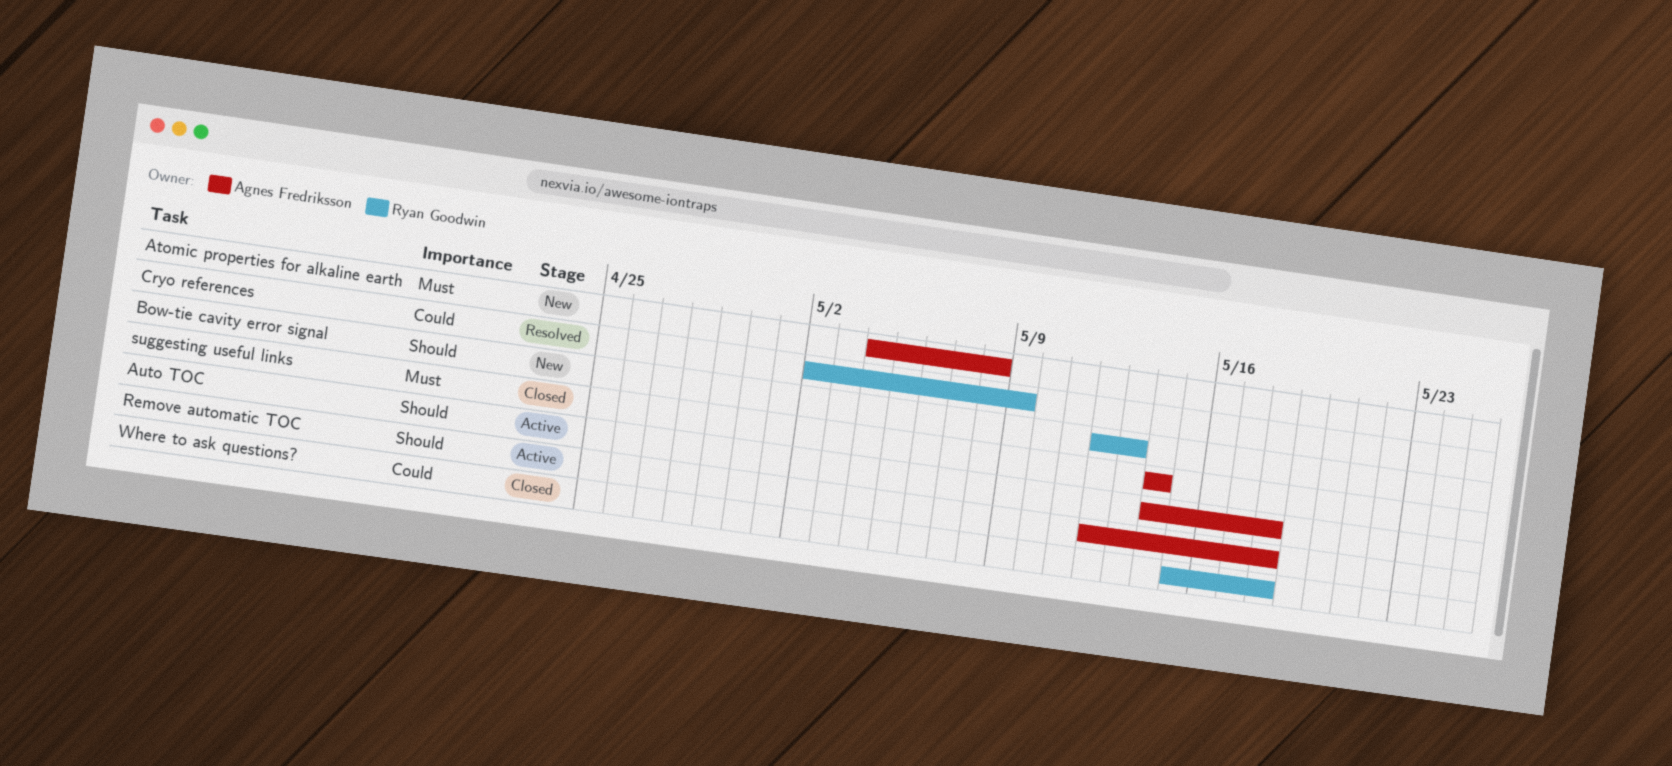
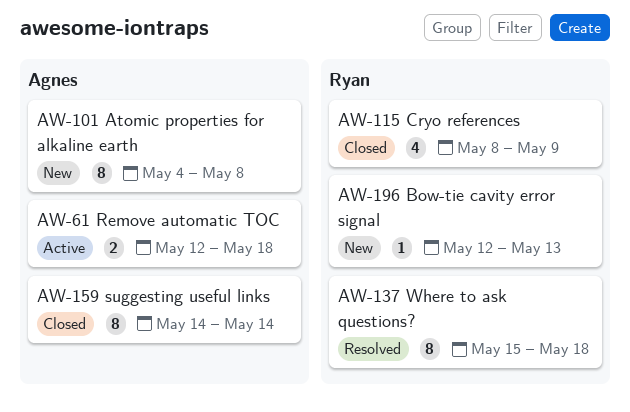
Auto TOC: present -> none
Cryo references, status: Resolved -> Closed
Cryo references, start: May 2 -> May 8
Where to ask questions?, status: Closed -> Resolved

